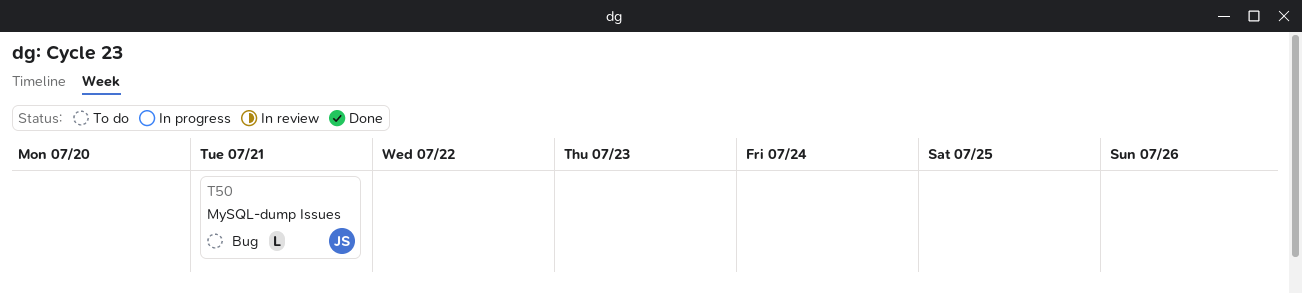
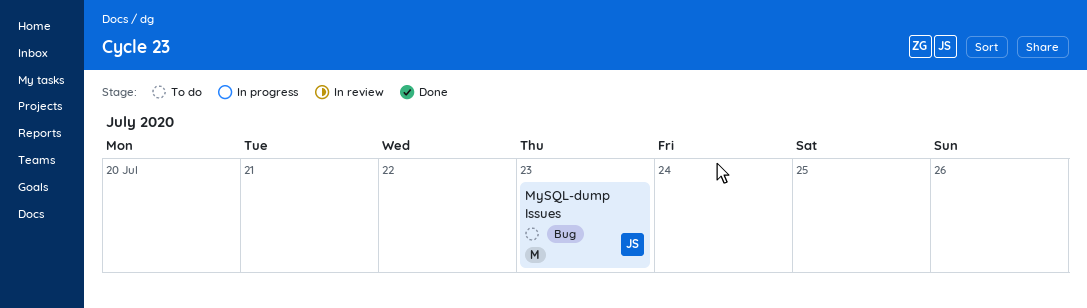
MySQL-dump Issues, estimate: L -> M
MySQL-dump Issues, due: Jul 21 -> Jul 23

